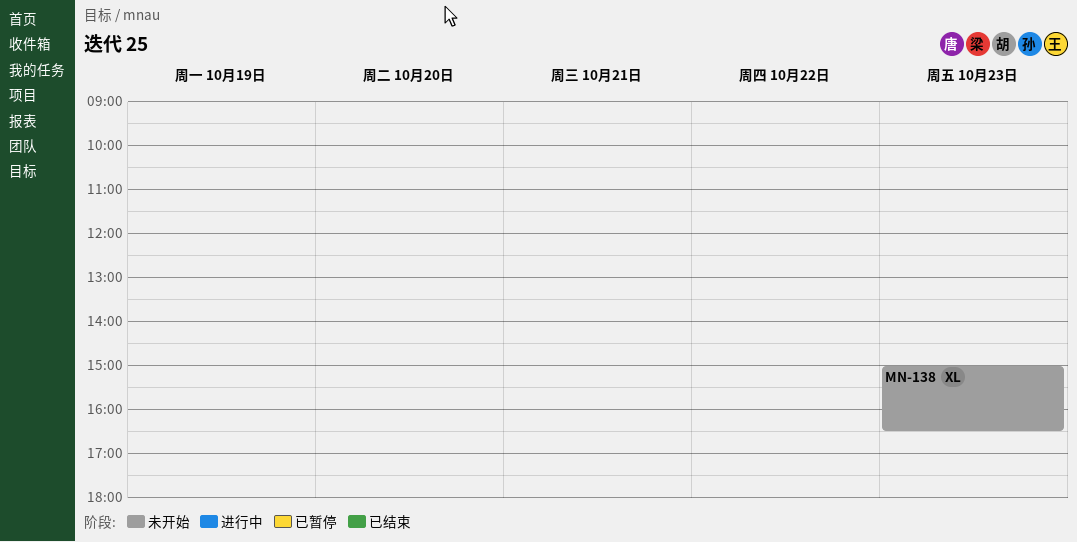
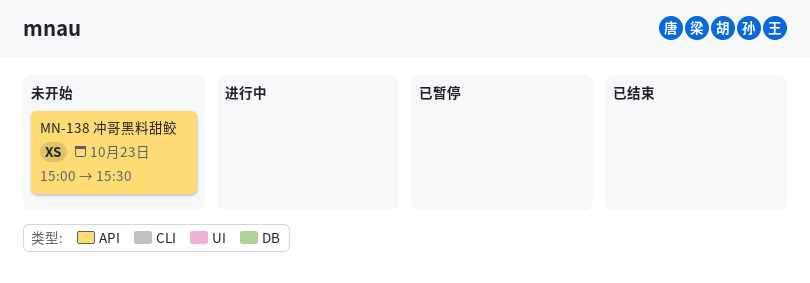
MN-138, estimate: XL -> XS
MN-138, ends: 16:30 -> 15:30

